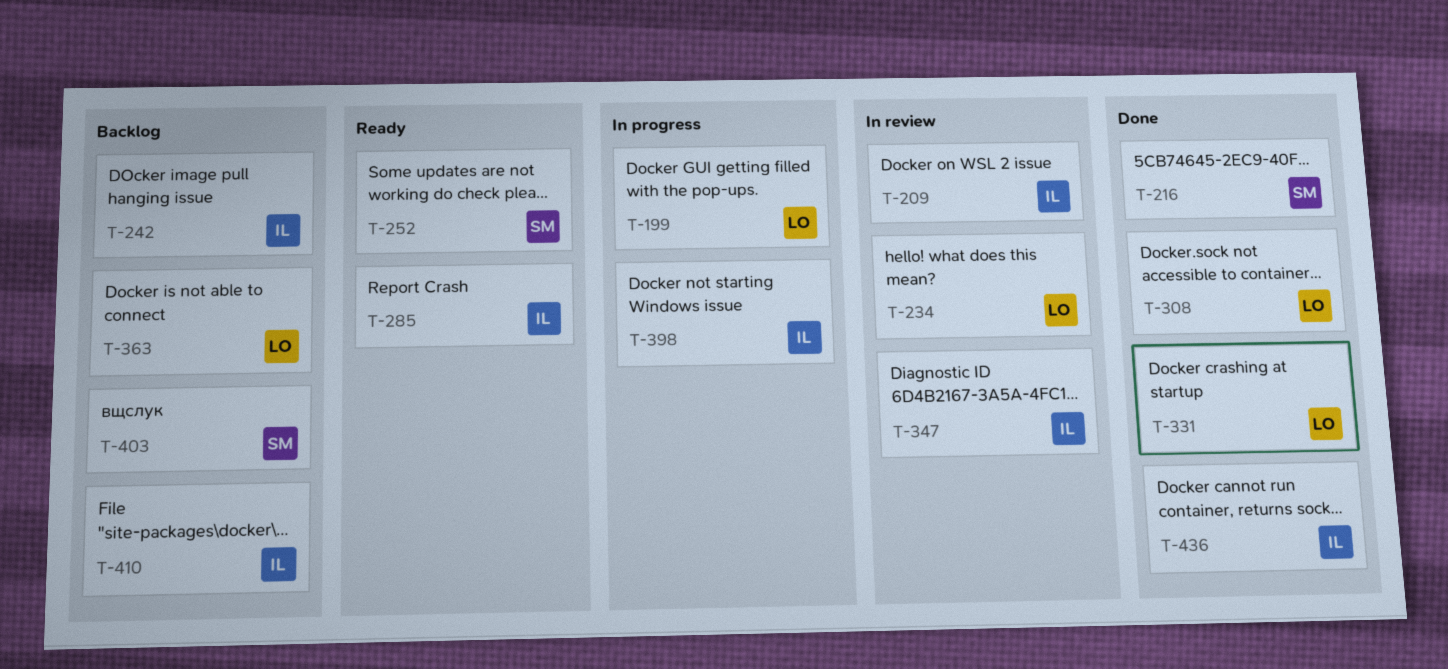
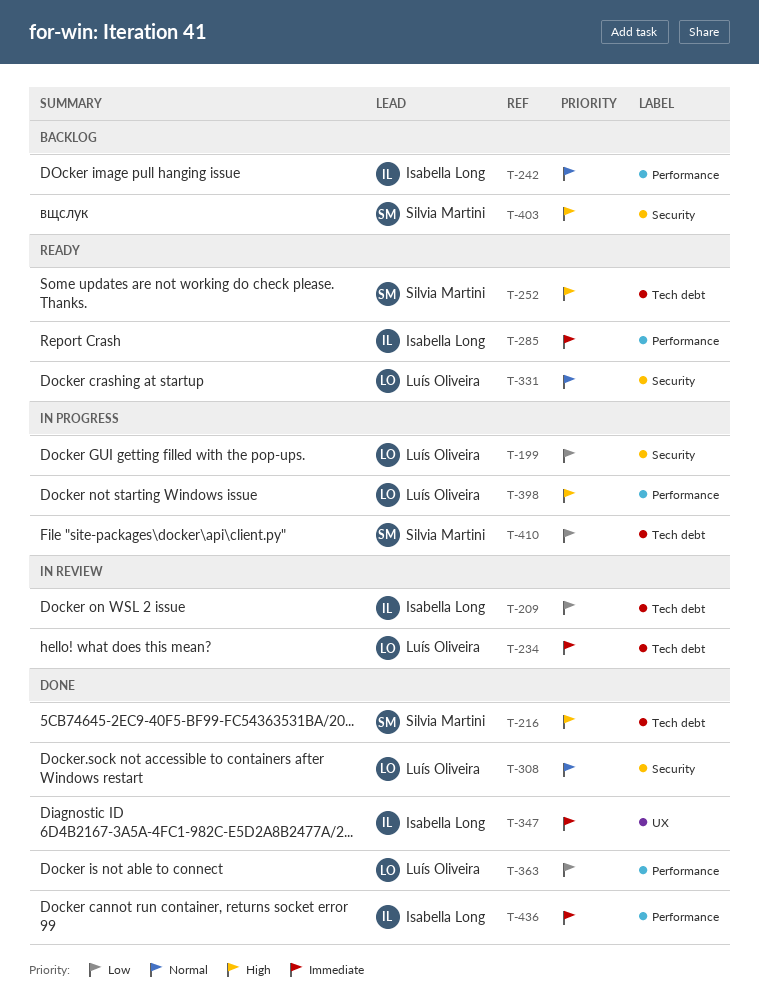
T-331, status: Done -> Ready
T-347, status: In review -> Done
T-363, status: Backlog -> Done
T-398, owner: Isabella Long -> Luís Oliveira
T-410, status: Backlog -> In progress
T-410, owner: Isabella Long -> Silvia Martini

